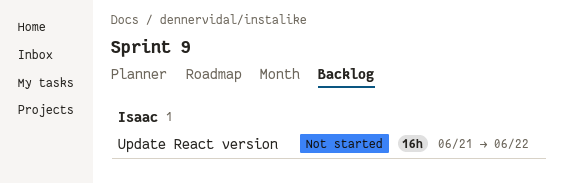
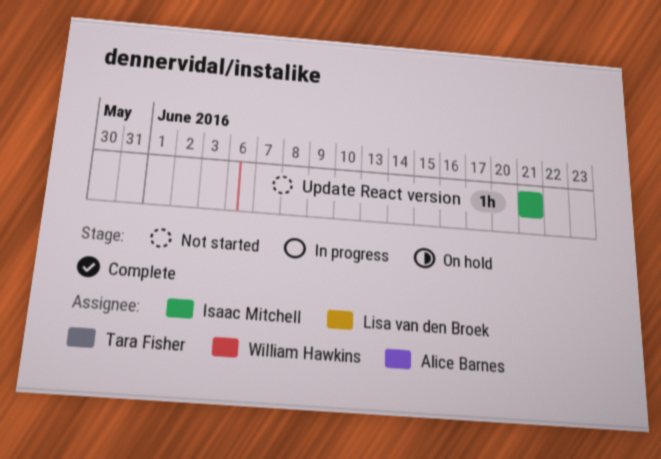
Update React version, estimate: 16h -> 1h
Update React version, due: Jun 22 -> Jun 21

